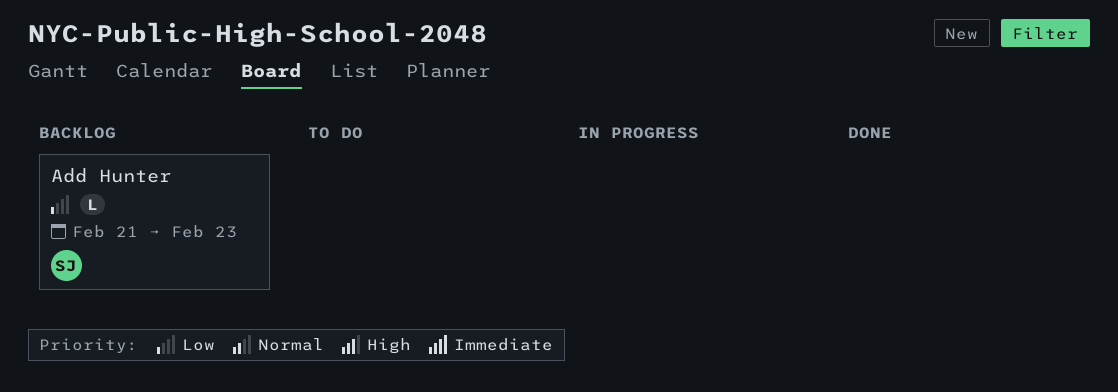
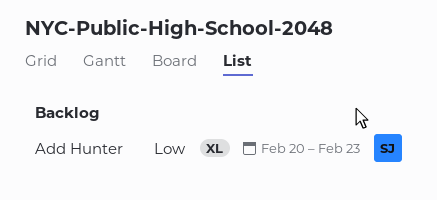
Add Hunter, estimate: L -> XL
Add Hunter, start: Feb 21 -> Feb 20

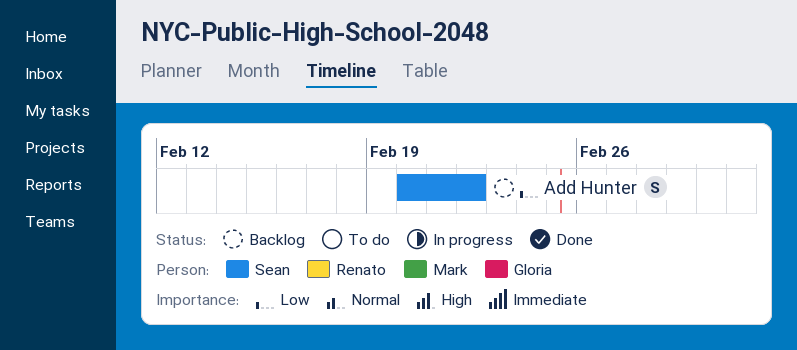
Add Hunter, estimate: XL -> S
Add Hunter, due: Feb 23 -> Feb 22

